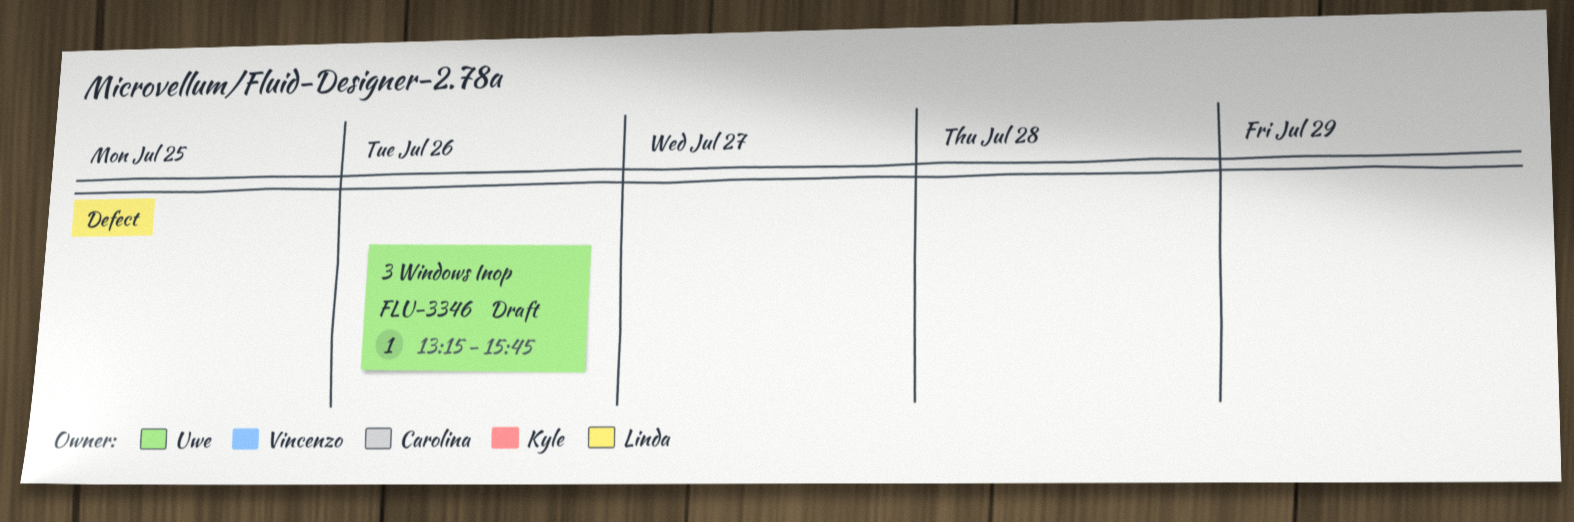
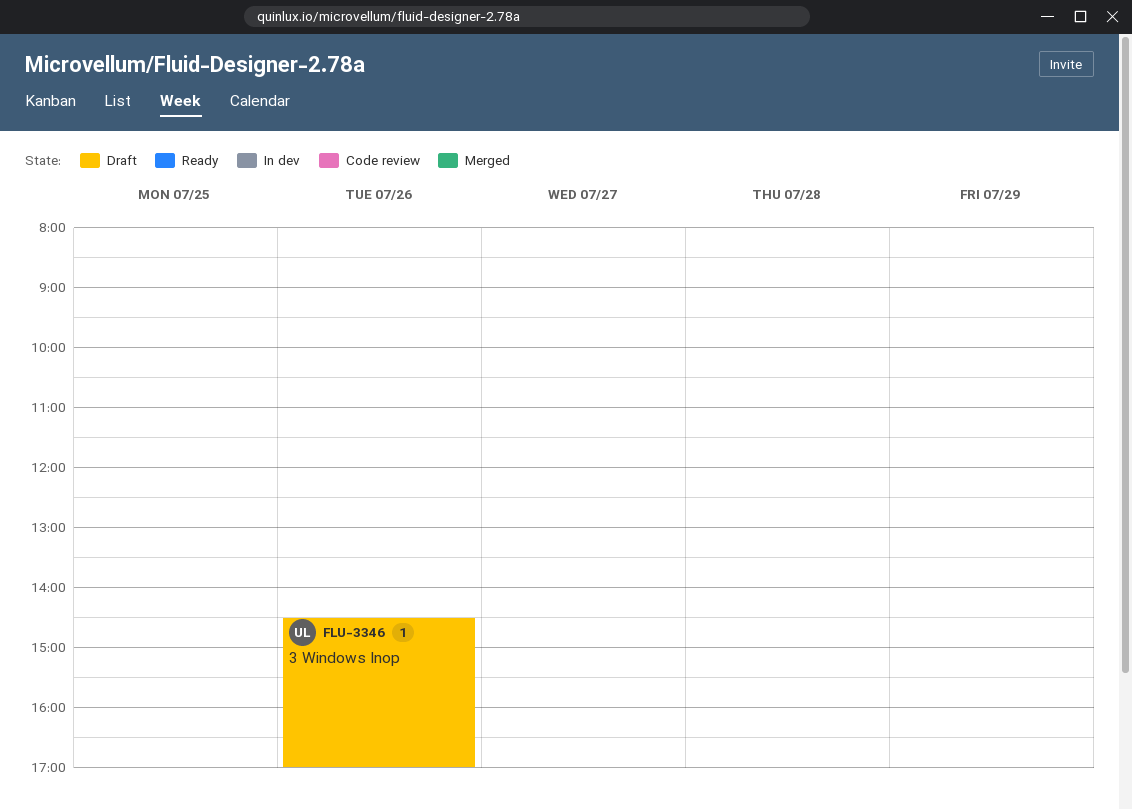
FLU-3346, begins: 13:15 -> 14:30
FLU-3346, ends: 15:45 -> 17:00

